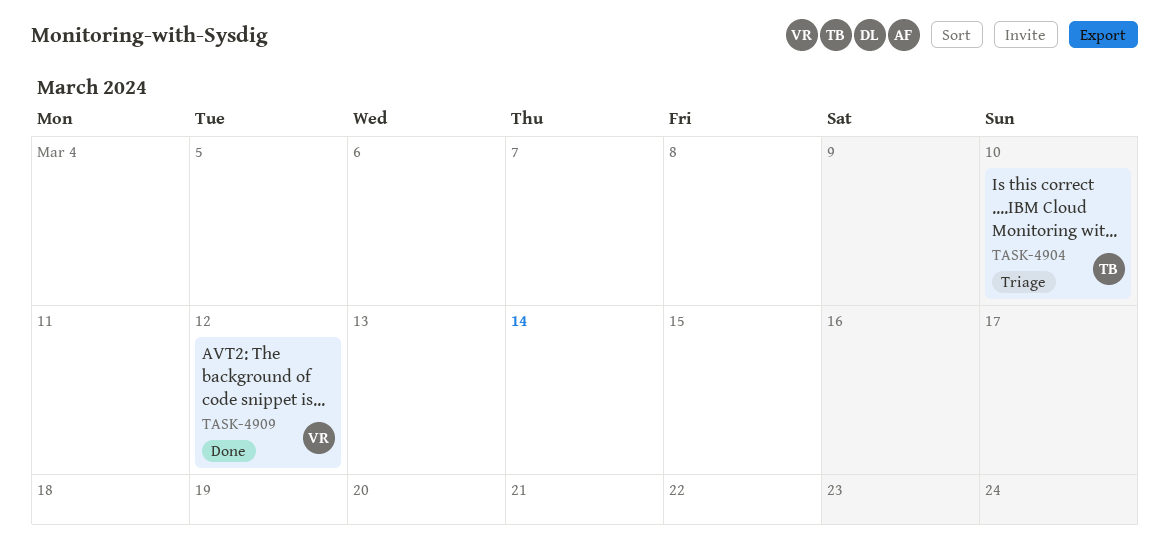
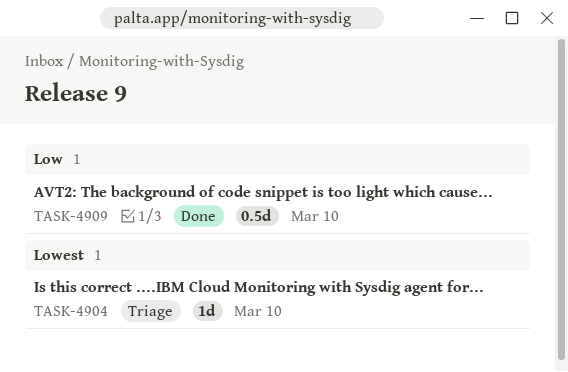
TASK-4909, due: Mar 12 -> Mar 10

